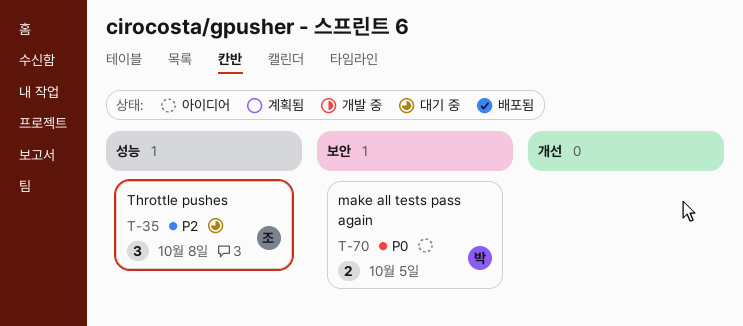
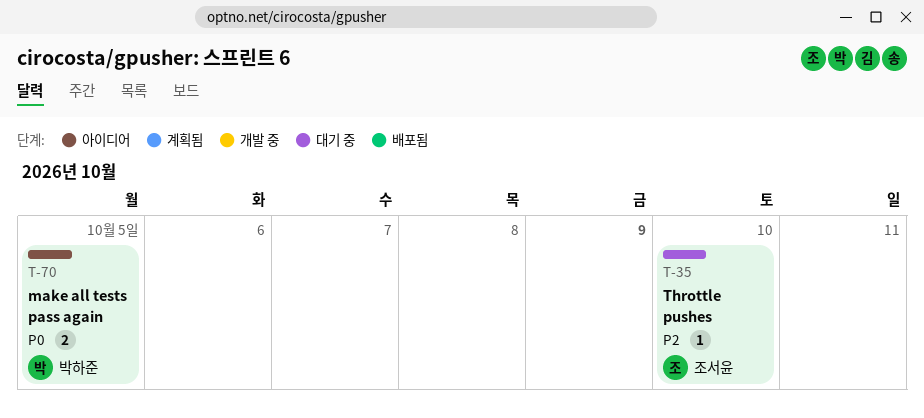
T-35, estimate: 3 -> 1
T-35, due: Oct 8 -> Oct 10

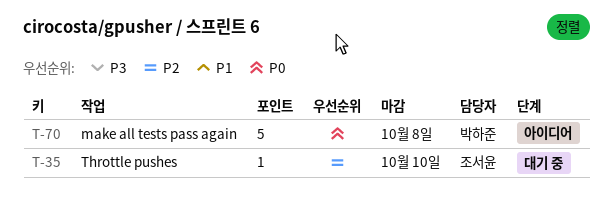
T-70, estimate: 2 -> 5
T-70, due: Oct 5 -> Oct 8

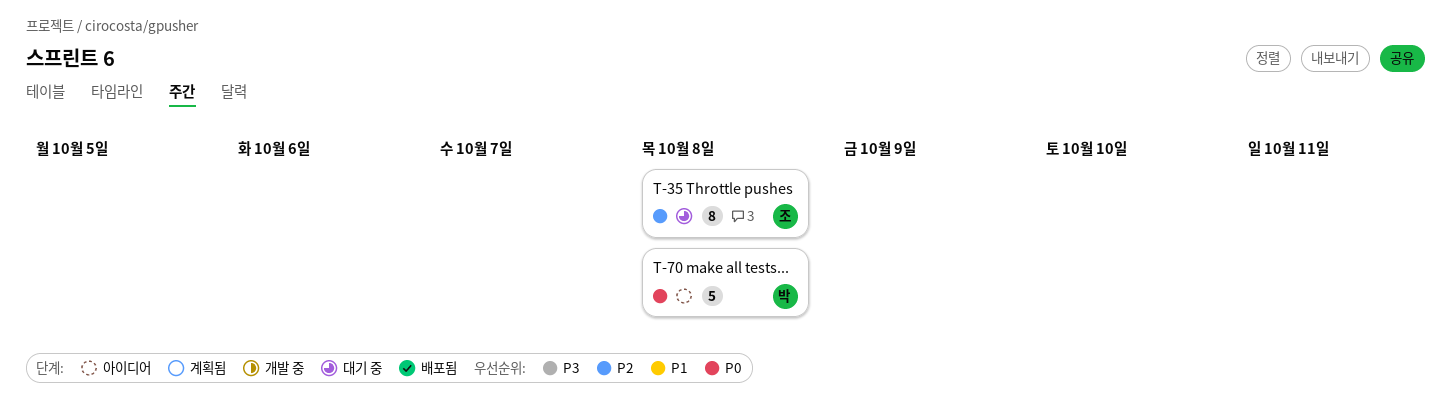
T-35, estimate: 1 -> 8
T-35, due: Oct 10 -> Oct 8

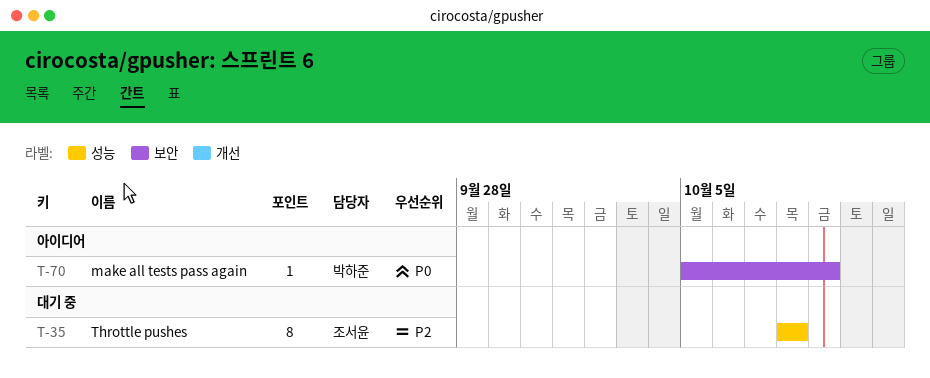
T-70, estimate: 5 -> 1
T-70, due: Oct 8 -> Oct 9

